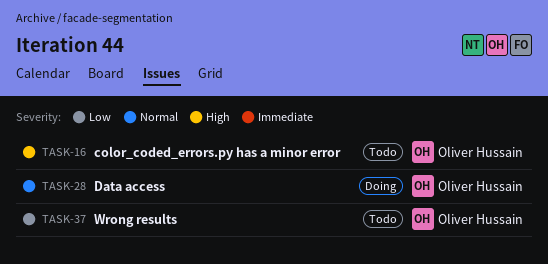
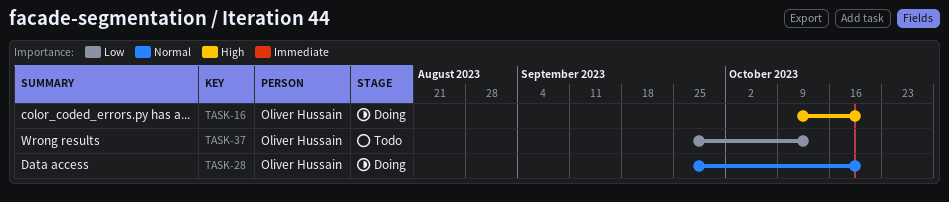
TASK-16, status: Todo -> Doing

